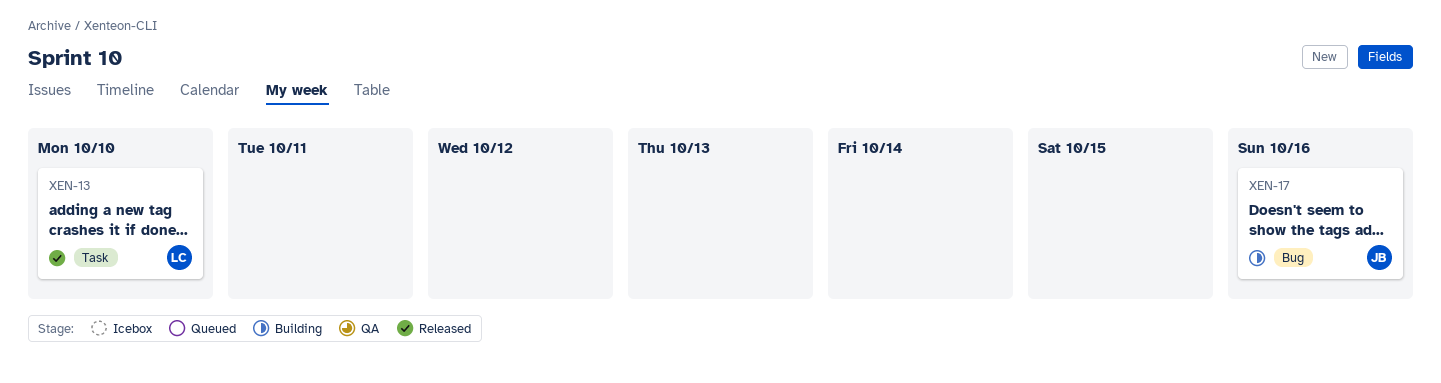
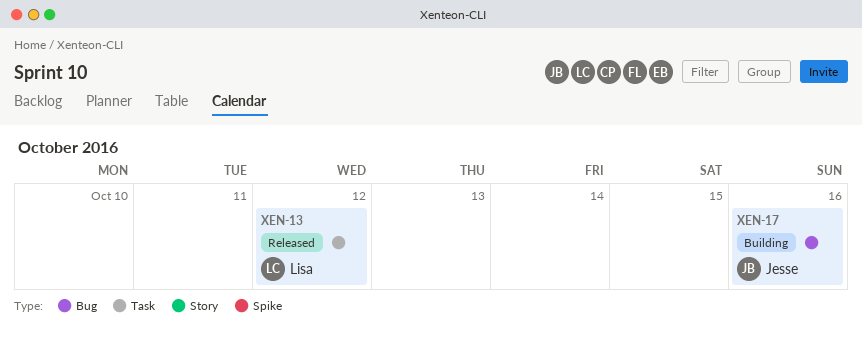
XEN-13, due: Oct 10 -> Oct 12

